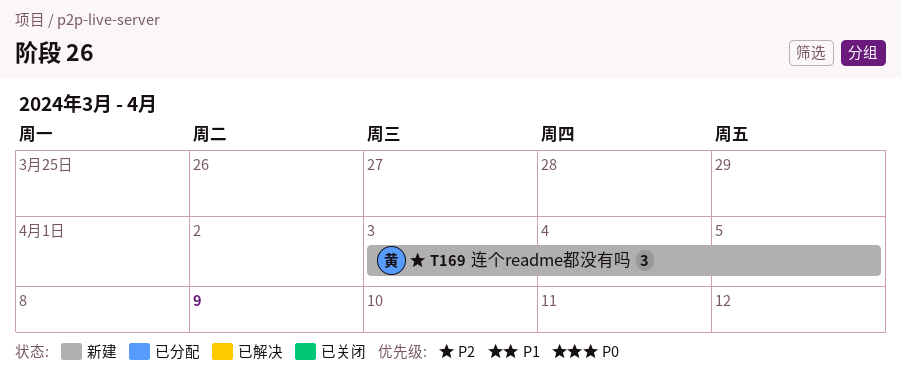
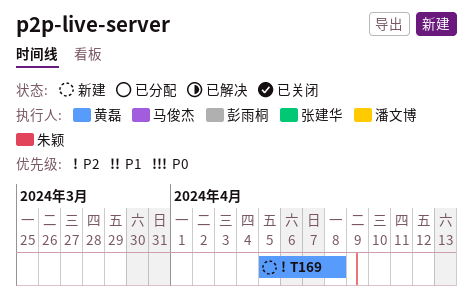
T169, start: Apr 3 -> Apr 5
T169, due: Apr 5 -> Apr 8

